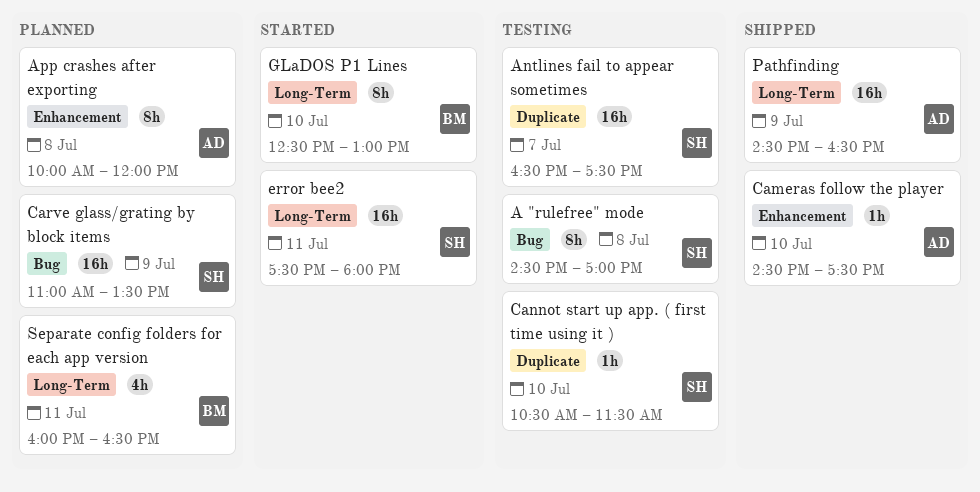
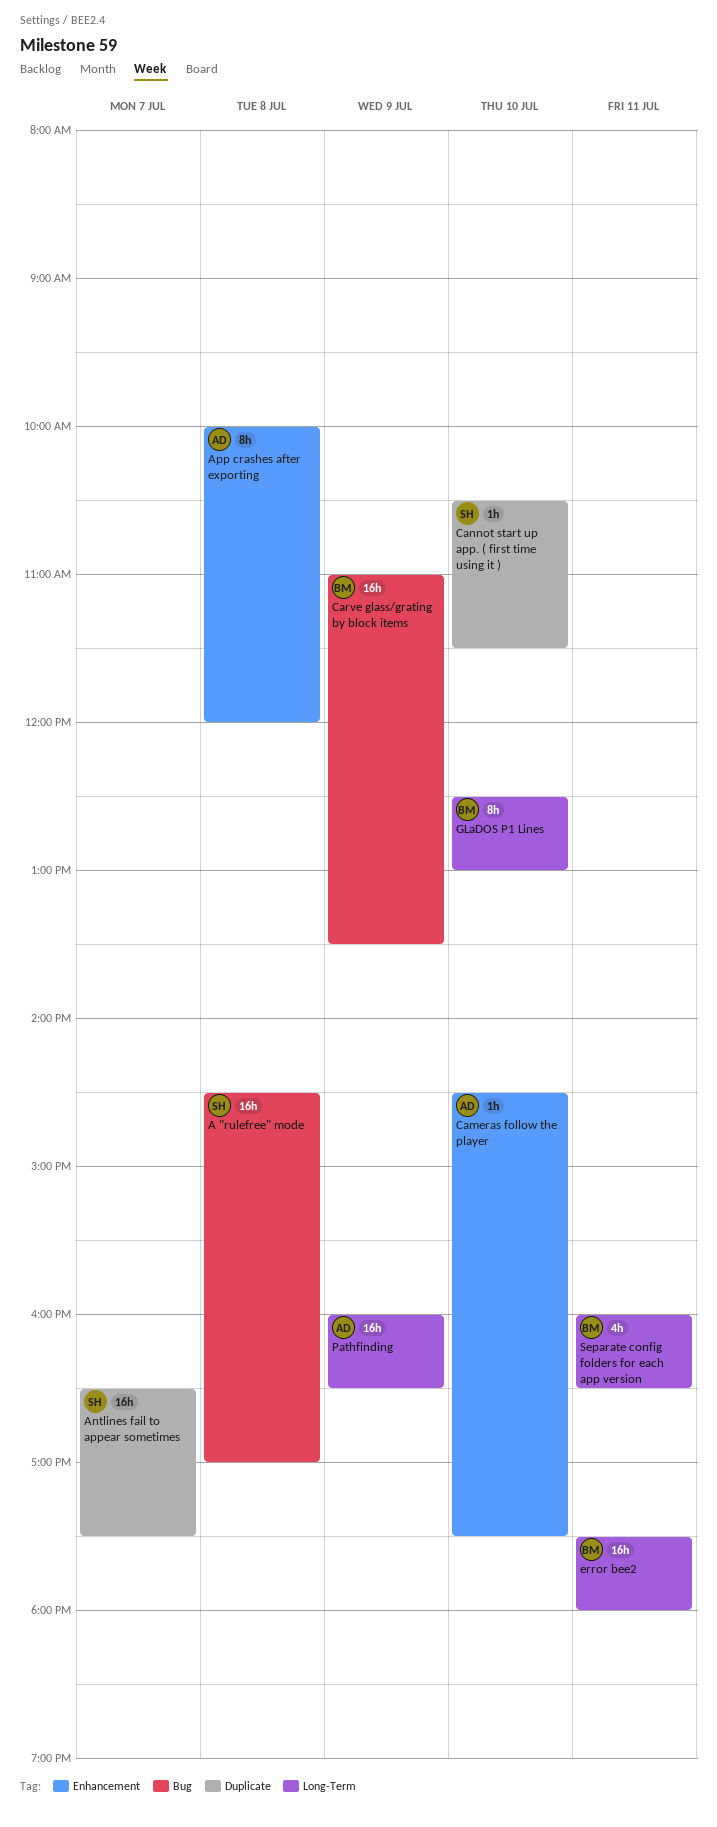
A "rulefree" mode, estimate: 8h -> 16h
Carve glass/grating by block items, owner: SH -> BM
error bee2, owner: SH -> BM
Pathfinding, begins: 14:30 -> 16:00

